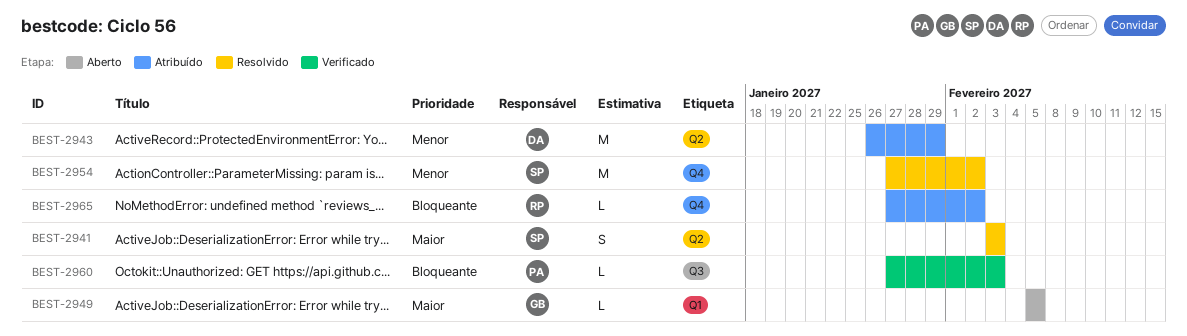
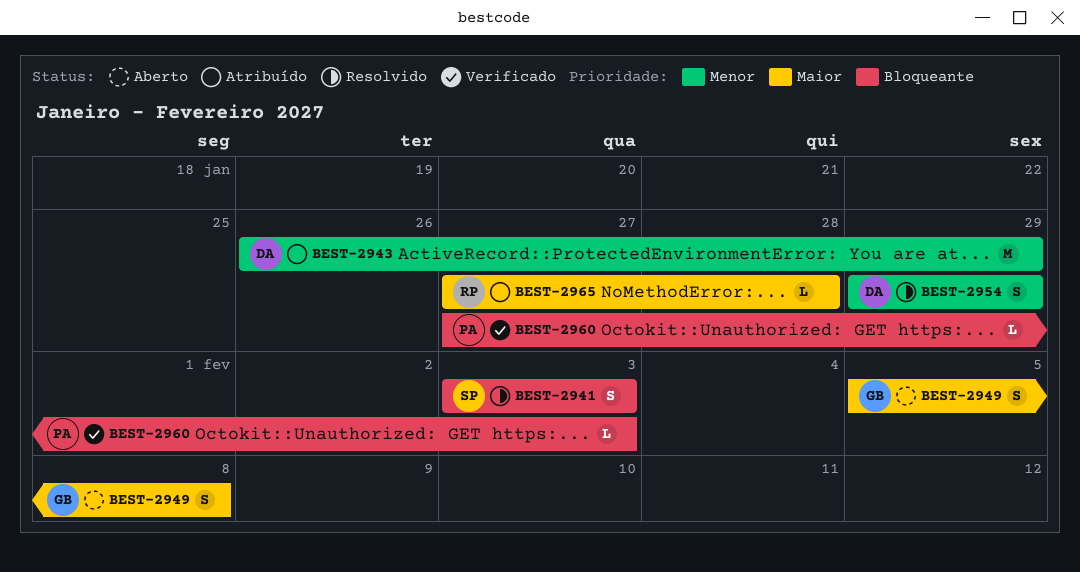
BEST-2941, priority: Maior -> Bloqueante
BEST-2949, estimate: L -> S
BEST-2949, due: Feb 5 -> Feb 8
BEST-2954, owner: SP -> DA
BEST-2954, estimate: M -> S
BEST-2954, start: Jan 27 -> Jan 29
BEST-2954, due: Feb 2 -> Jan 29
BEST-2965, priority: Bloqueante -> Maior
BEST-2965, due: Feb 2 -> Jan 28

